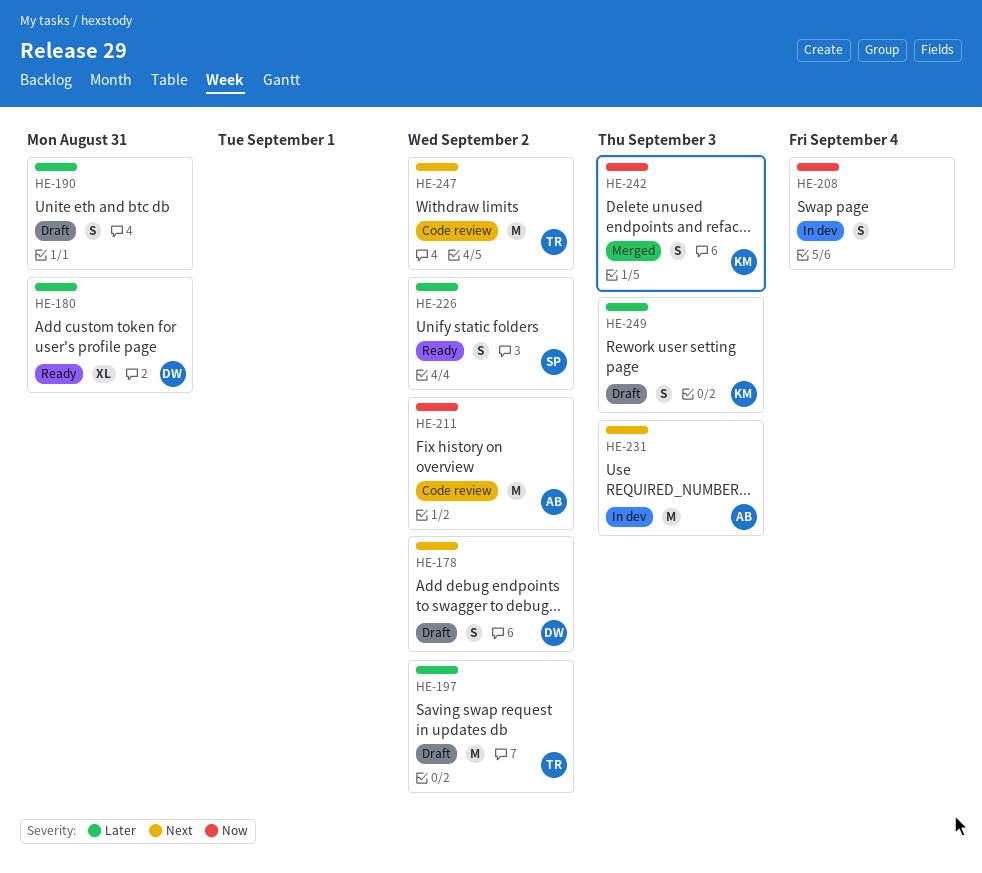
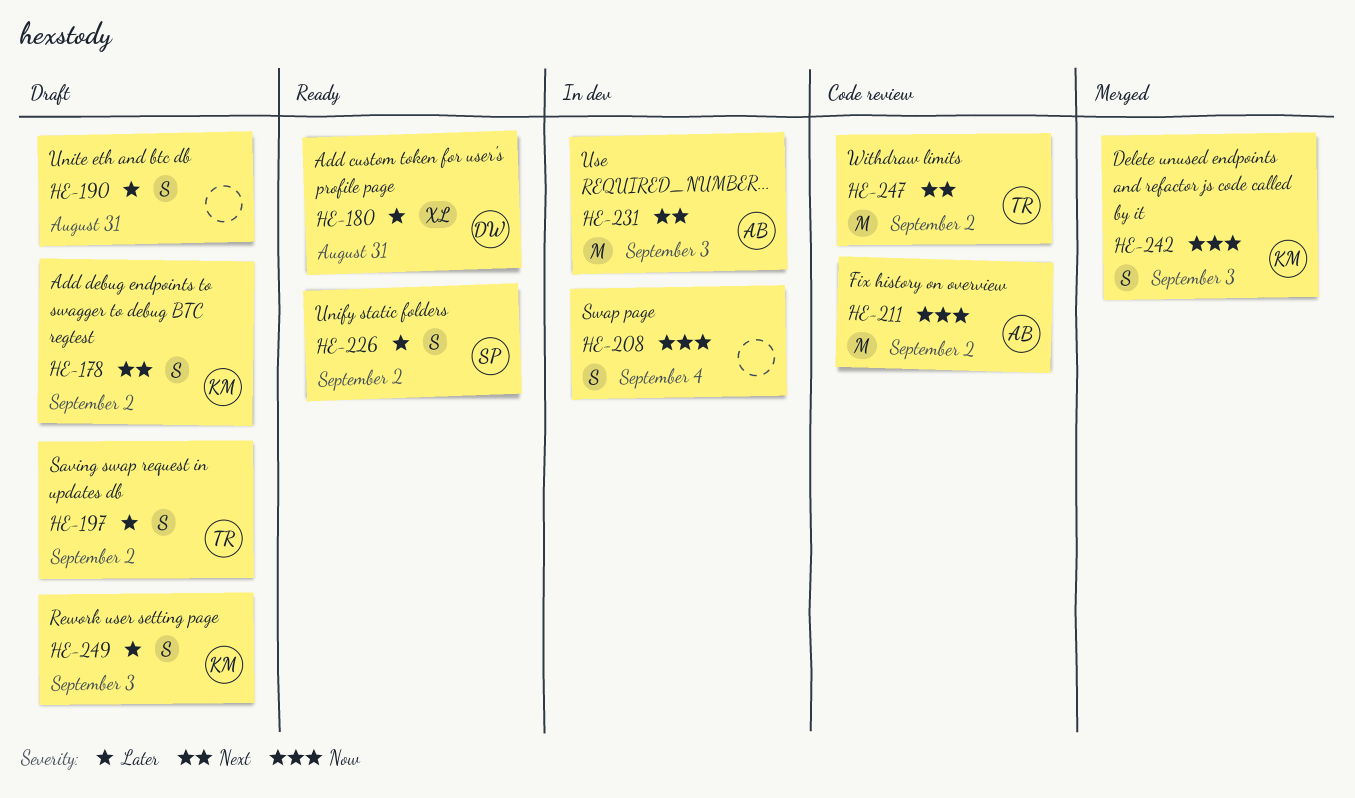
HE-178, owner: DW -> KM
HE-197, estimate: M -> S

